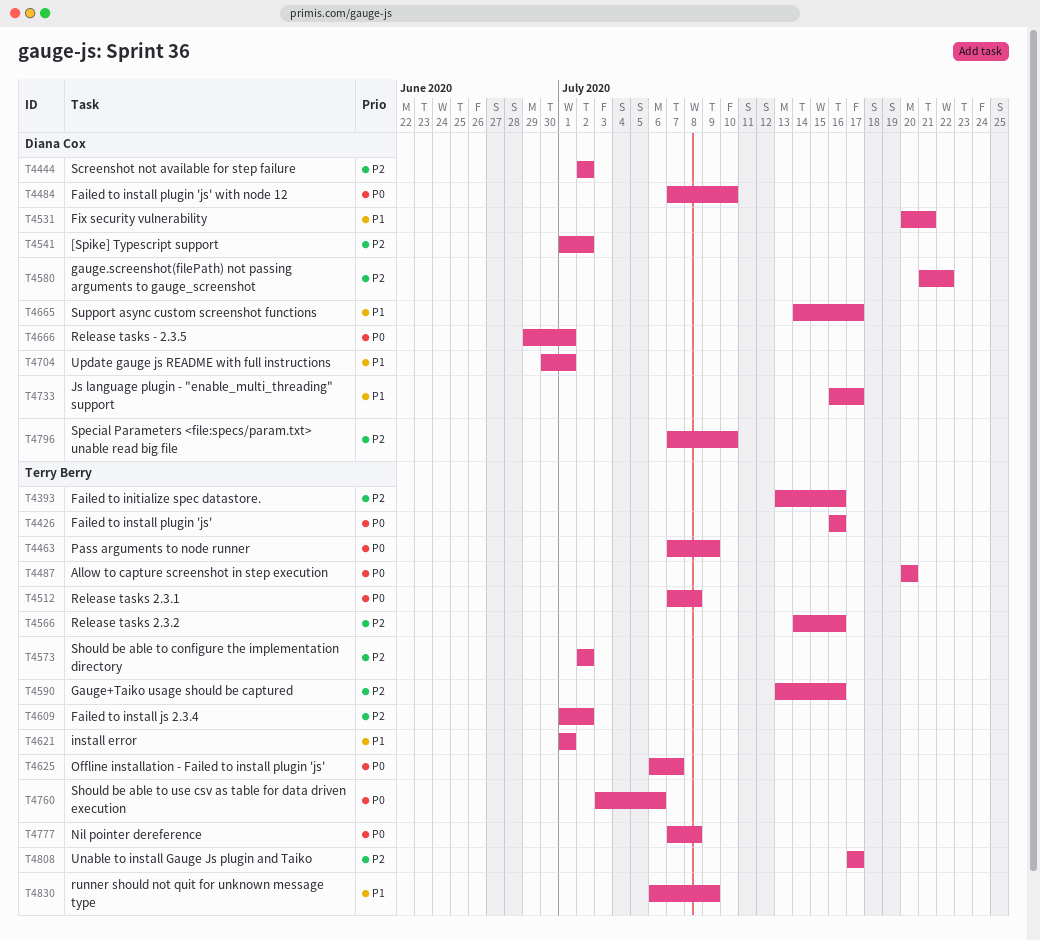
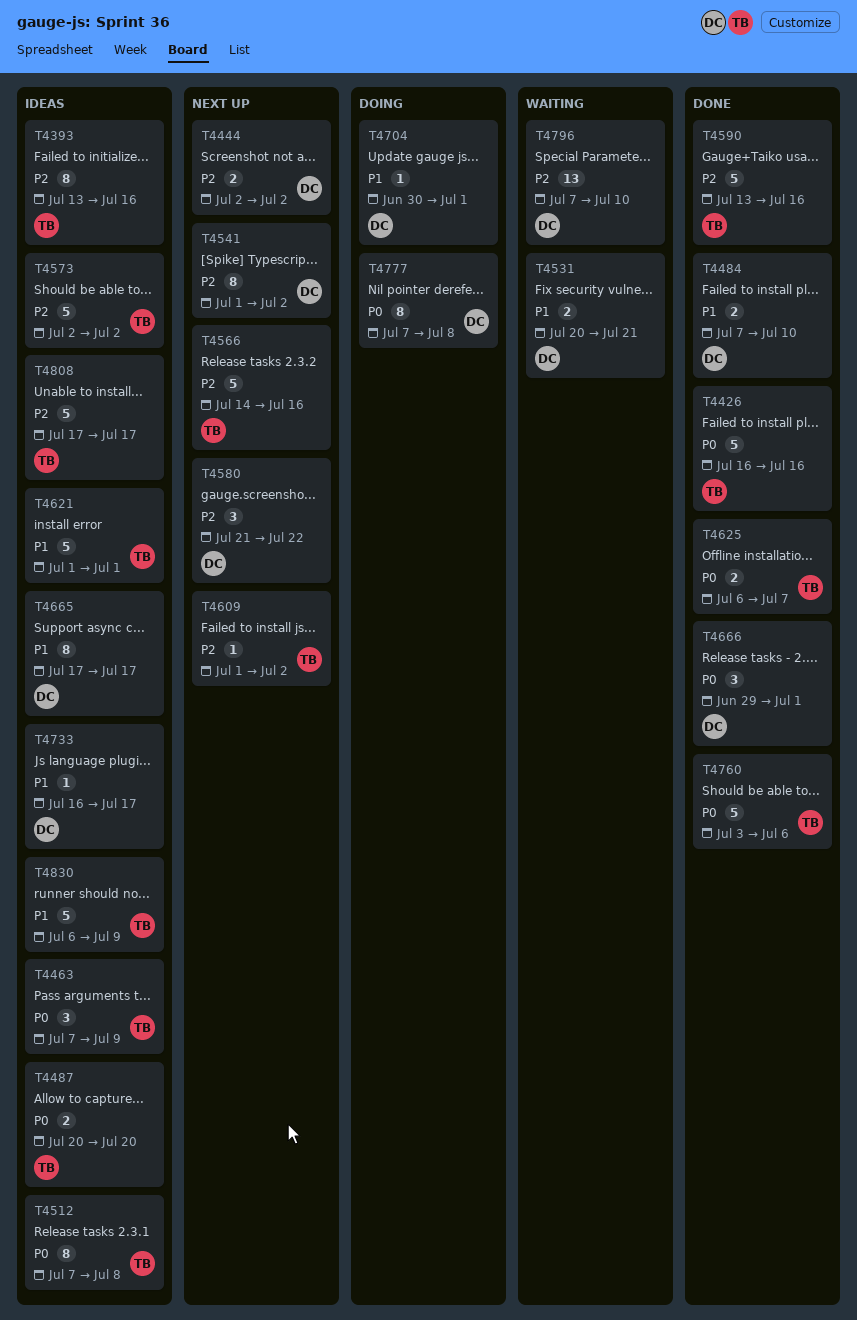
T4484, priority: P0 -> P1
T4665, start: Jul 14 -> Jul 17
T4777, owner: Terry Berry -> Diana Cox

